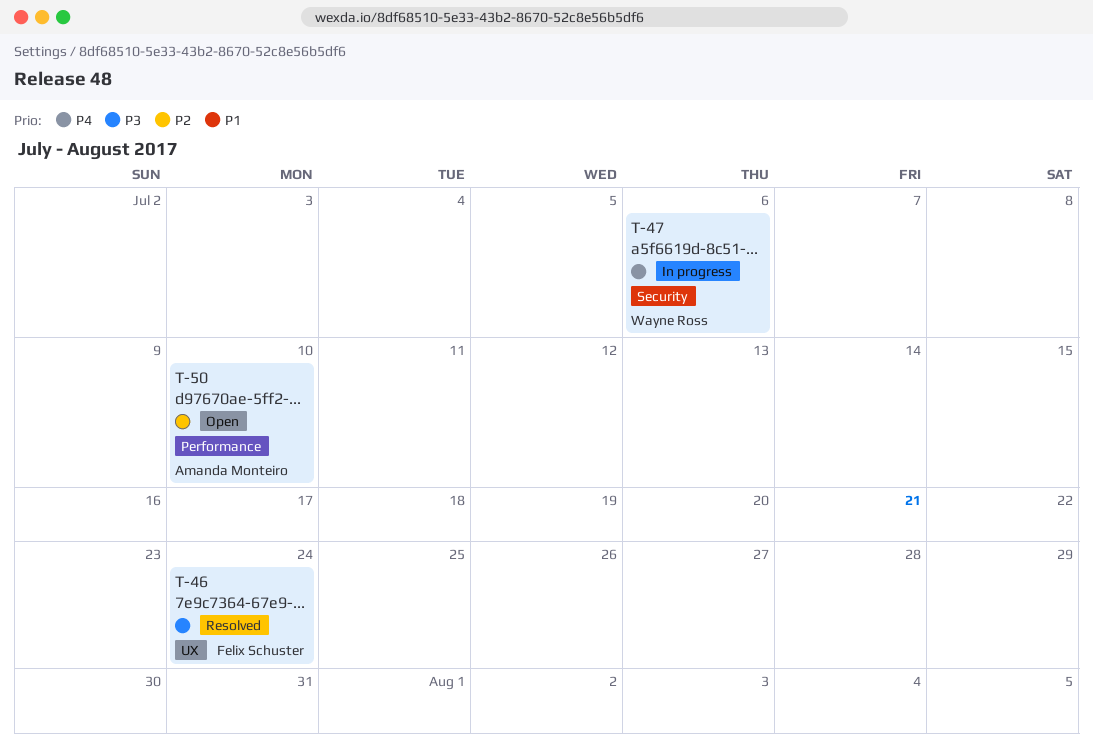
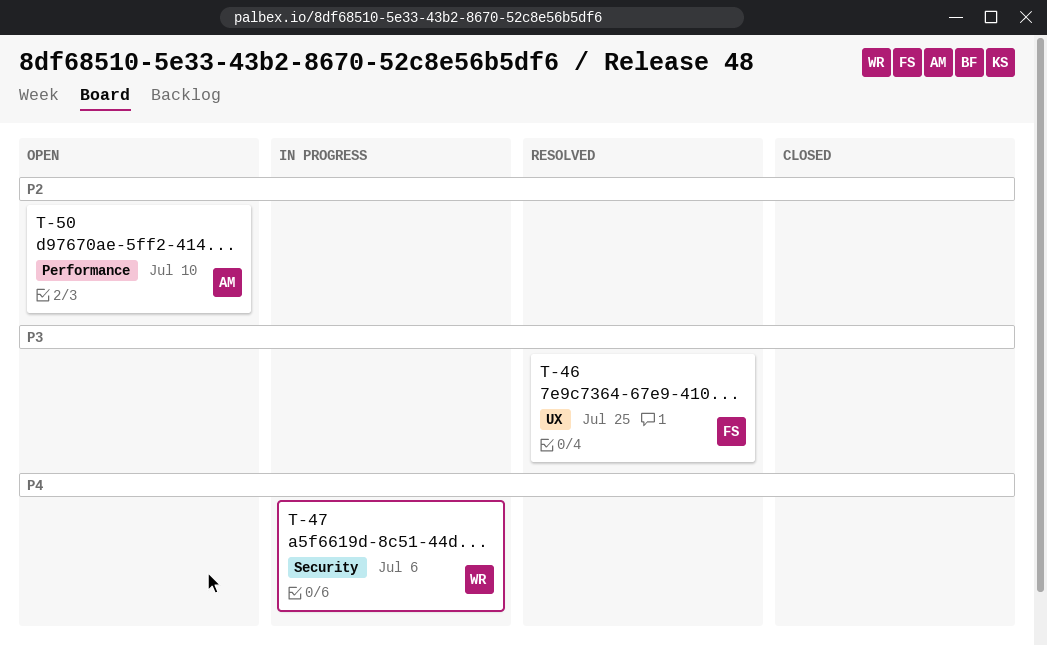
T-46, due: Jul 24 -> Jul 25

